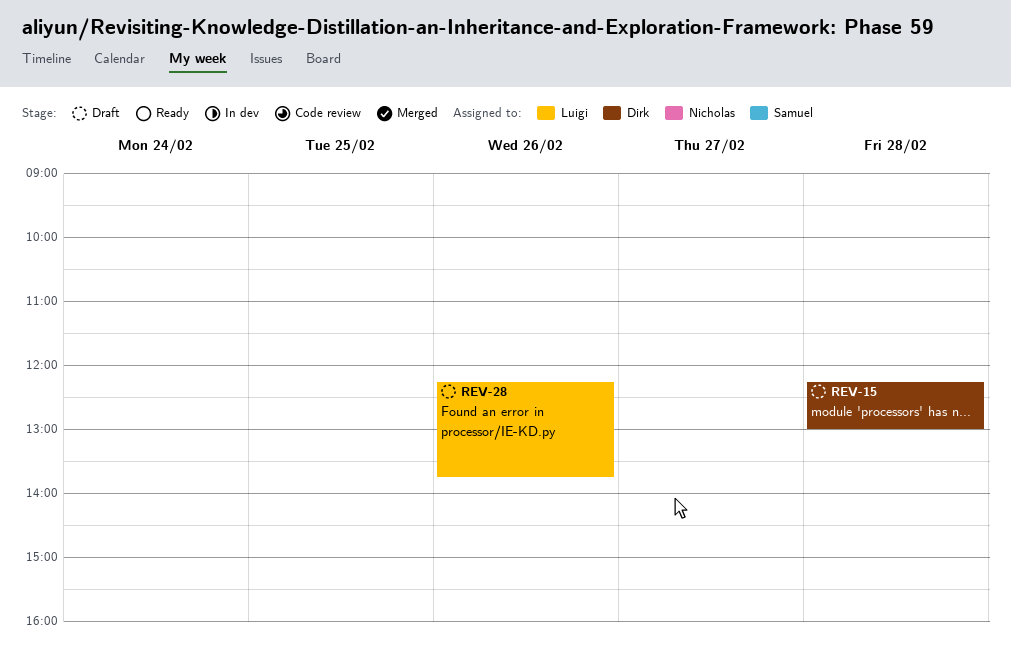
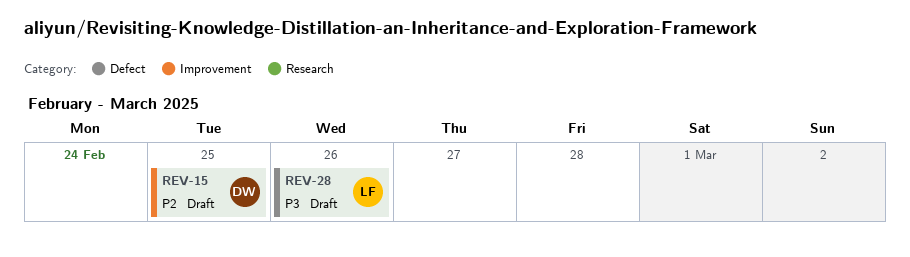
REV-15, day: Feb 28 -> Feb 25

